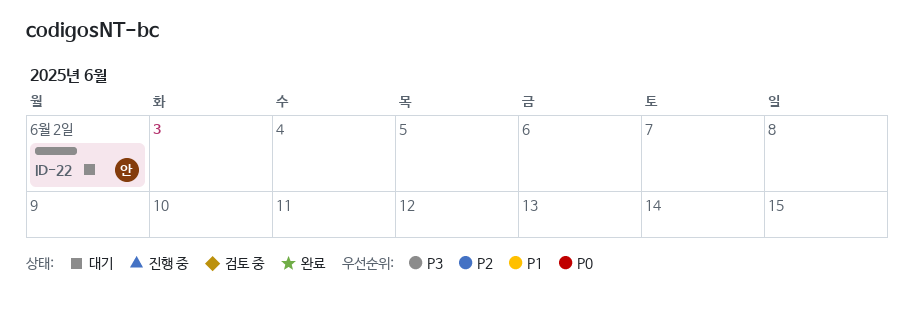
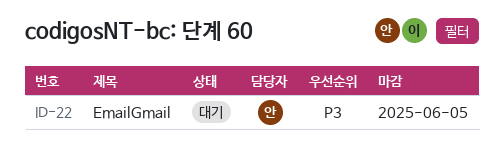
ID-22, due: Jun 2 -> Jun 5

